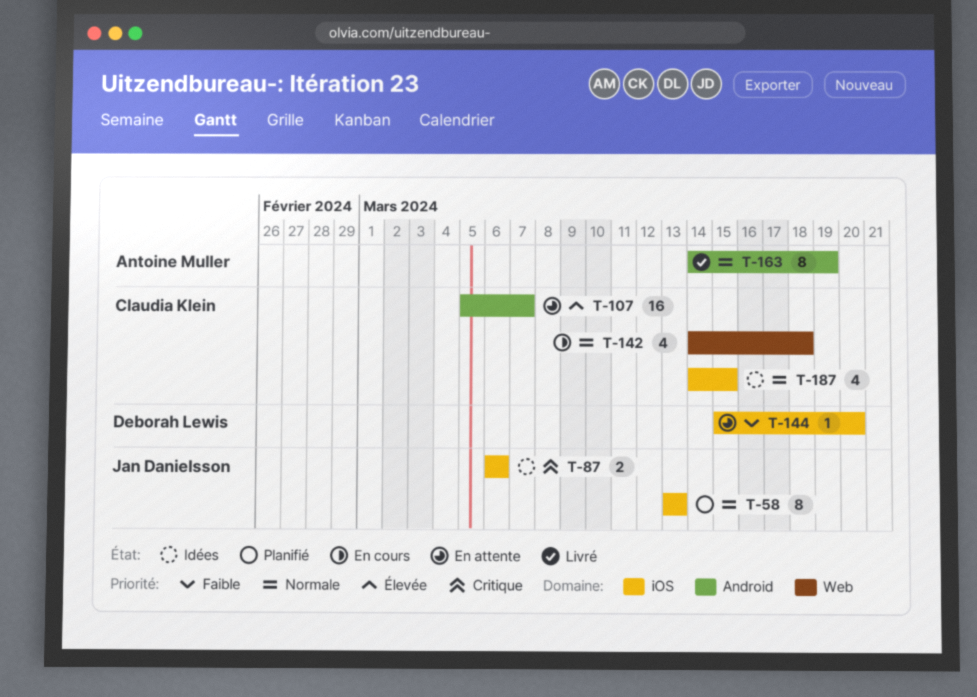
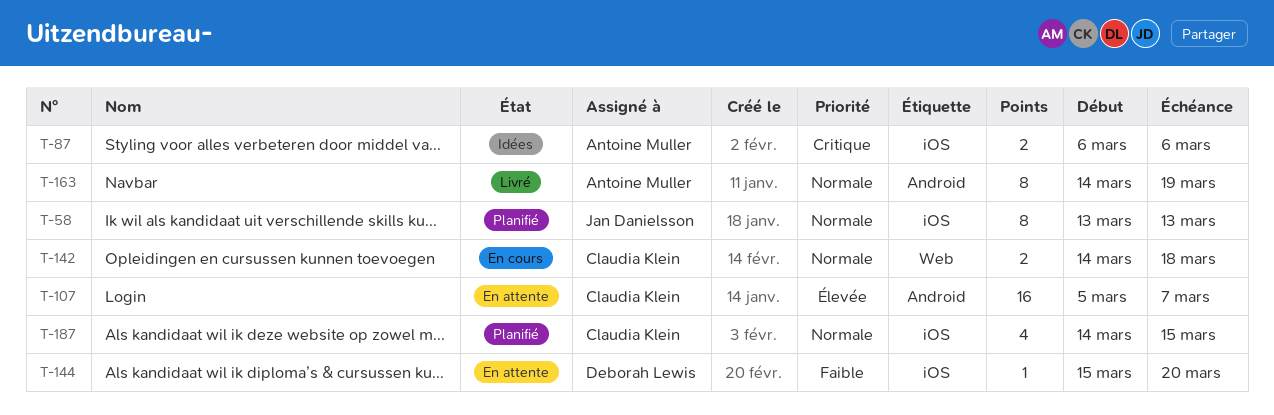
T-87, owner: Jan Danielsson -> Antoine Muller
T-142, estimate: 4 -> 2
T-187, status: Idées -> Planifié

